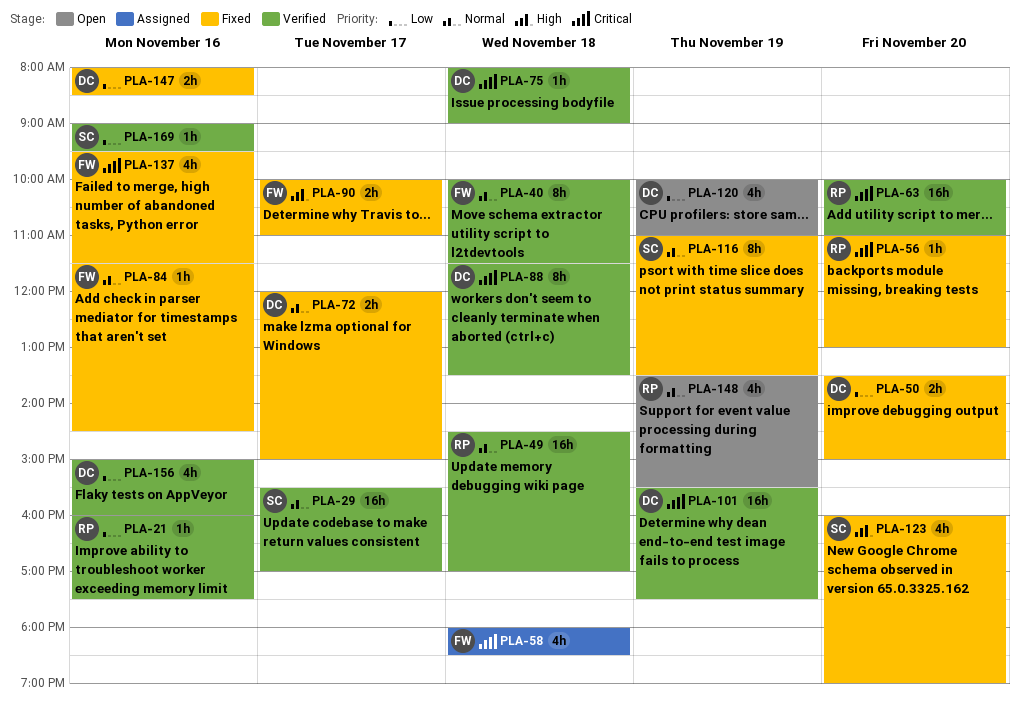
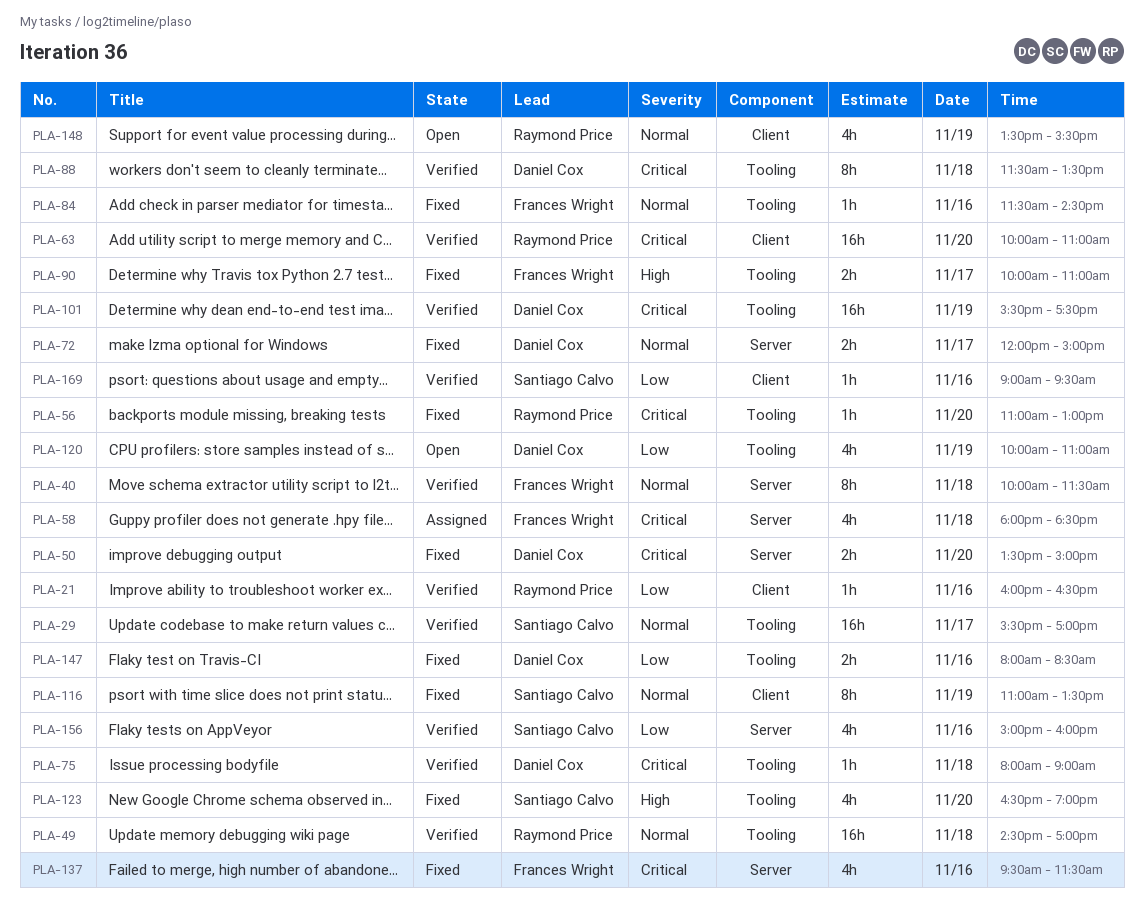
PLA-21, ends: 17:30 -> 16:30
PLA-50, priority: Low -> Critical
PLA-123, begins: 16:00 -> 16:30
PLA-156, owner: Daniel Cox -> Santiago Calvo

